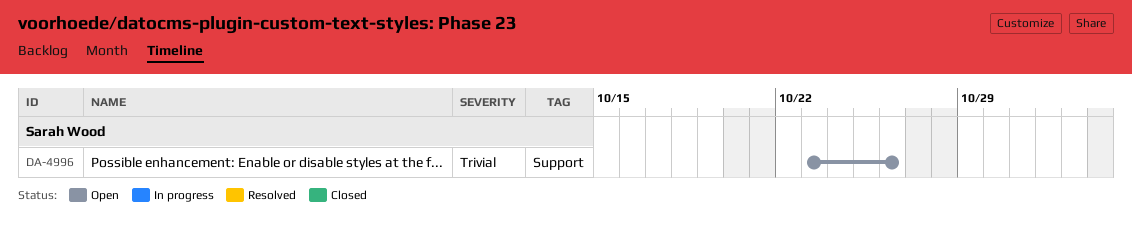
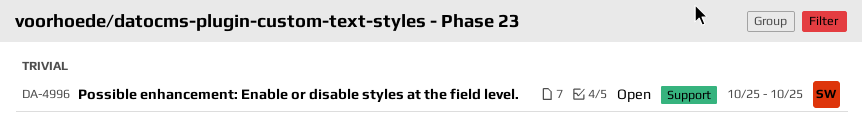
DA-4996, start: Oct 23 -> Oct 25
DA-4996, due: Oct 26 -> Oct 25

